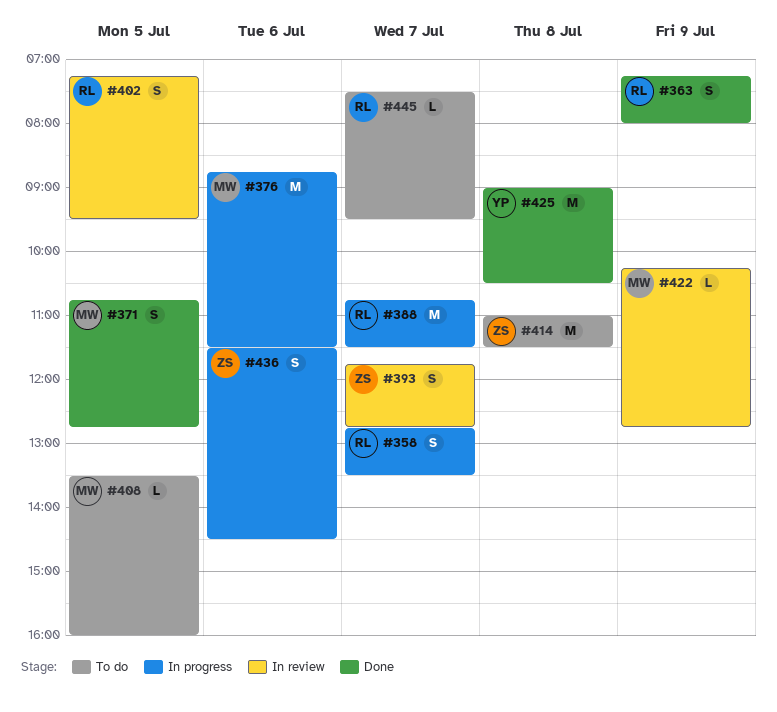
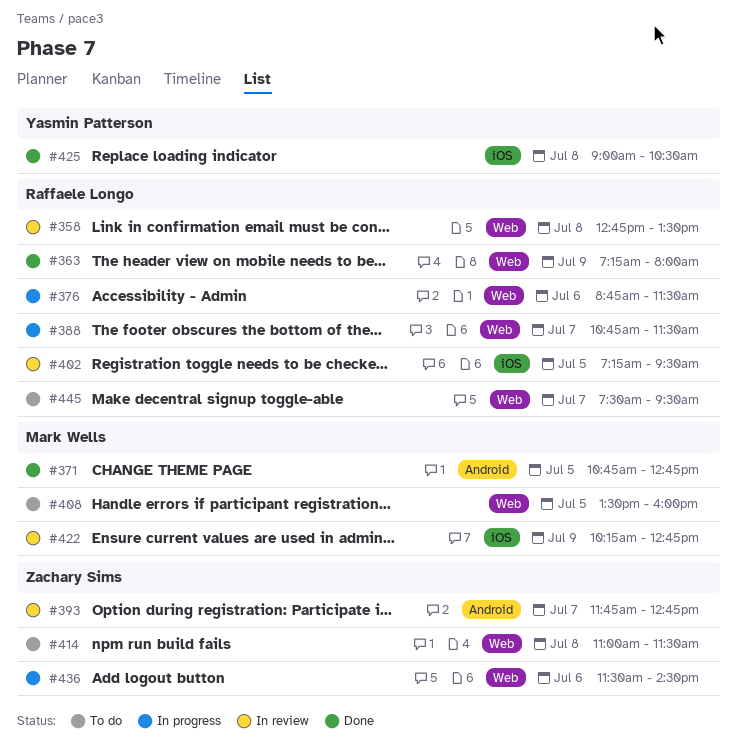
#358, status: In progress -> In review
#358, day: Jul 7 -> Jul 8
#376, owner: Mark Wells -> Raffaele Longo

